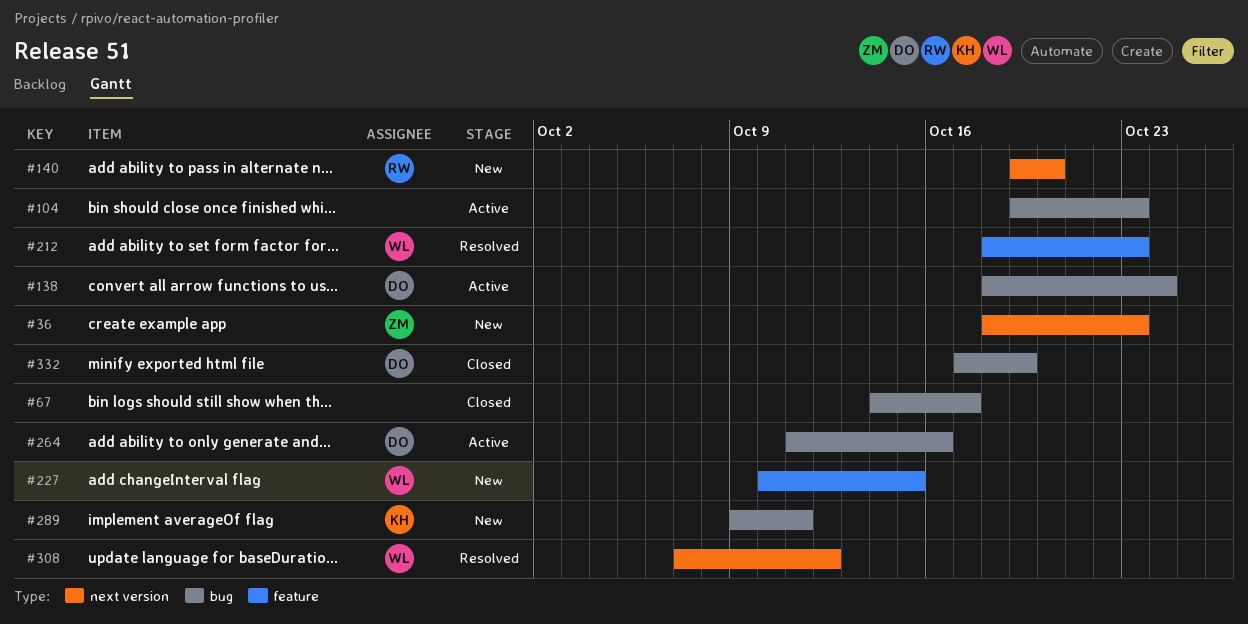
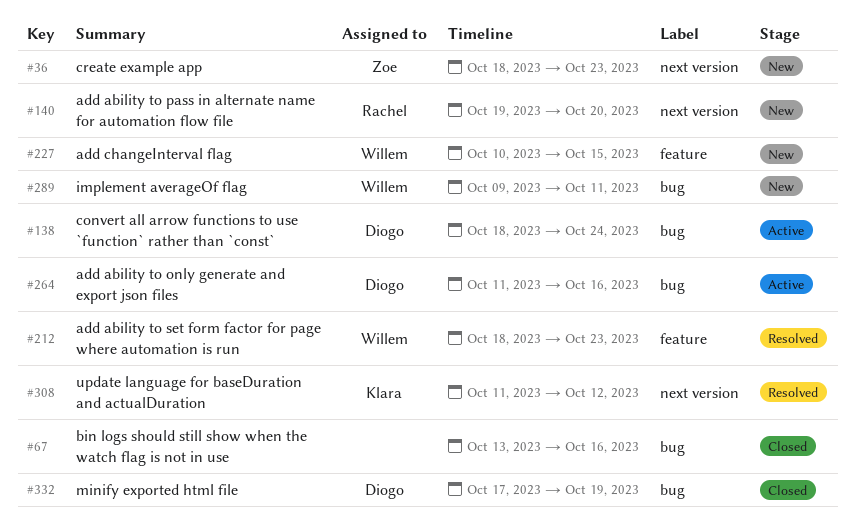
#67, start: Oct 14 -> Oct 13
#67, due: Oct 17 -> Oct 16
#104: present -> none
#289, owner: Klara -> Willem
#308, owner: Willem -> Klara
#308, start: Oct 7 -> Oct 11

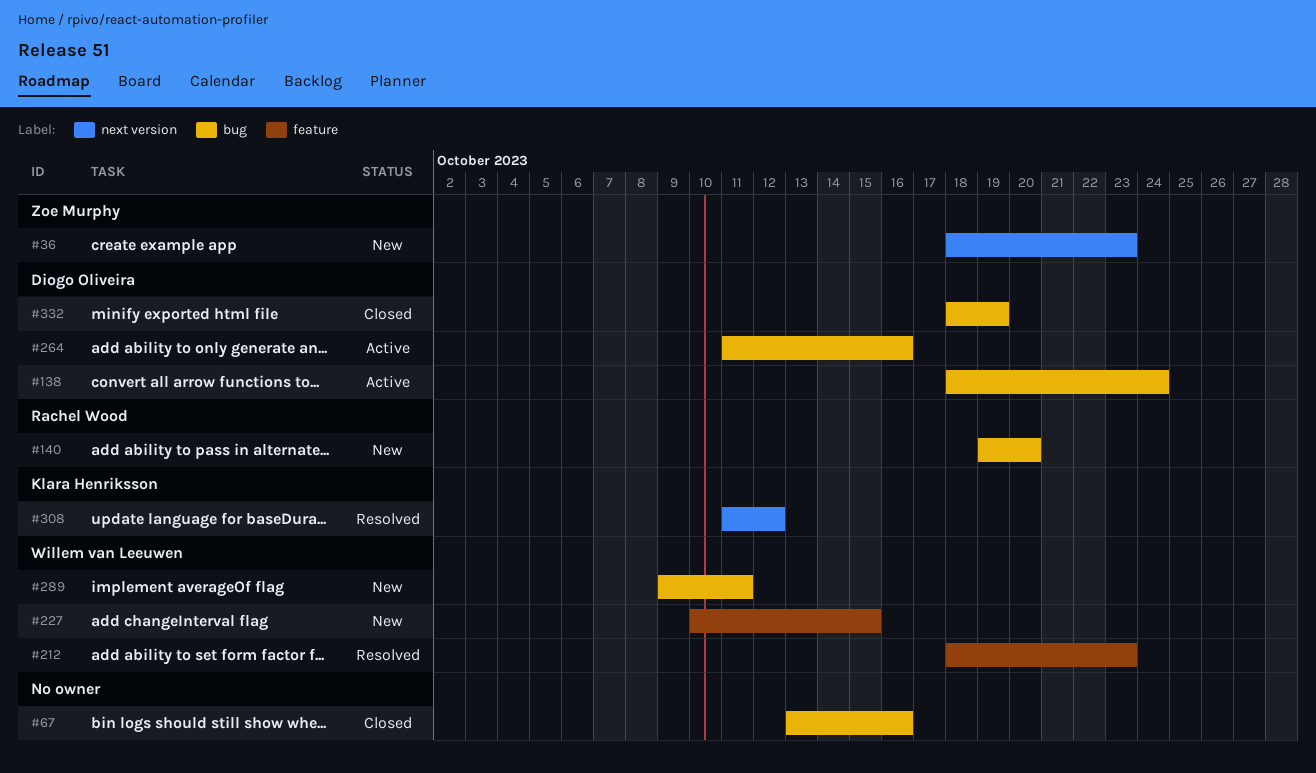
#140, label: next version -> bug
#332, start: Oct 17 -> Oct 18

